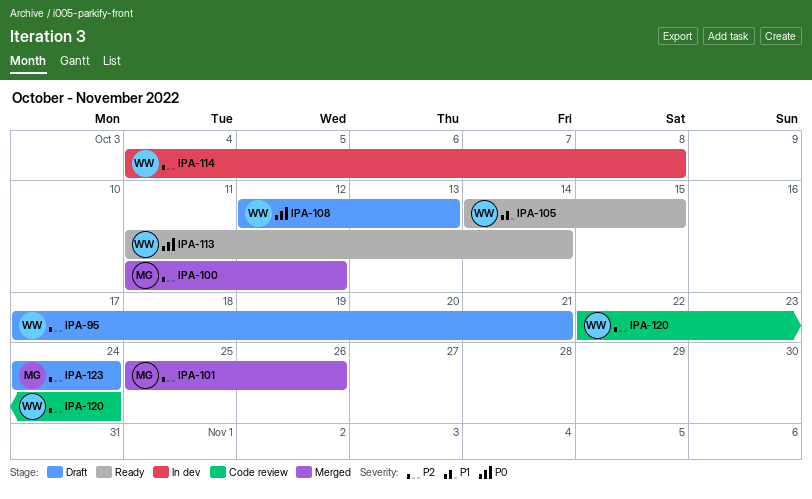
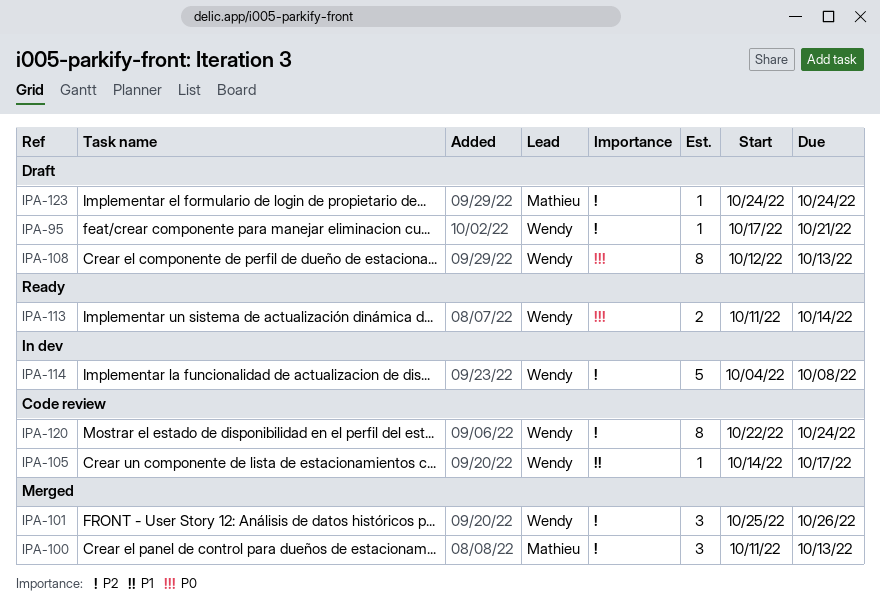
IPA-100, due: Oct 12 -> Oct 13
IPA-101, owner: Mathieu -> Wendy
IPA-105, status: Ready -> Code review
IPA-105, due: Oct 15 -> Oct 17

